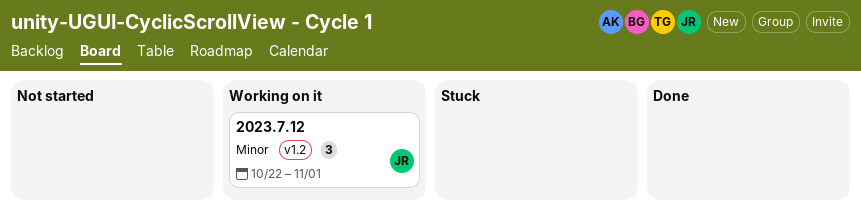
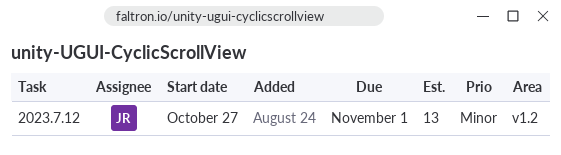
2023.7.12, estimate: 3 -> 13
2023.7.12, start: Oct 22 -> Oct 27

